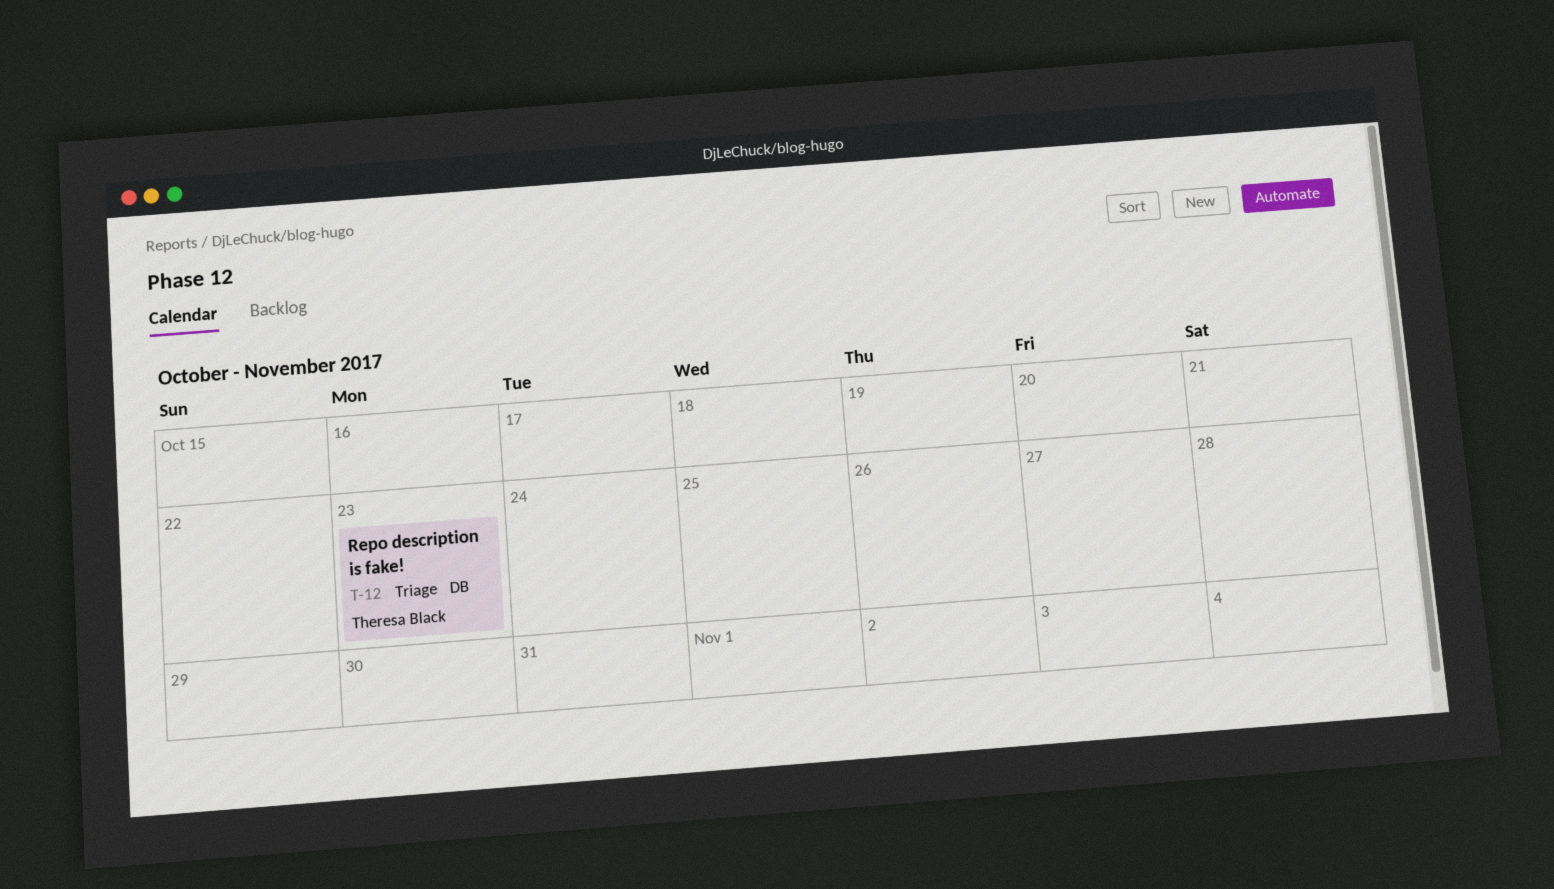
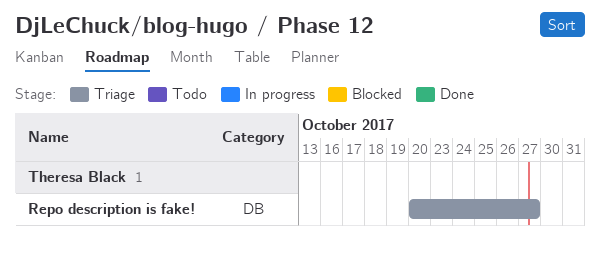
Repo description is fake!, due: Oct 23 -> Oct 27

